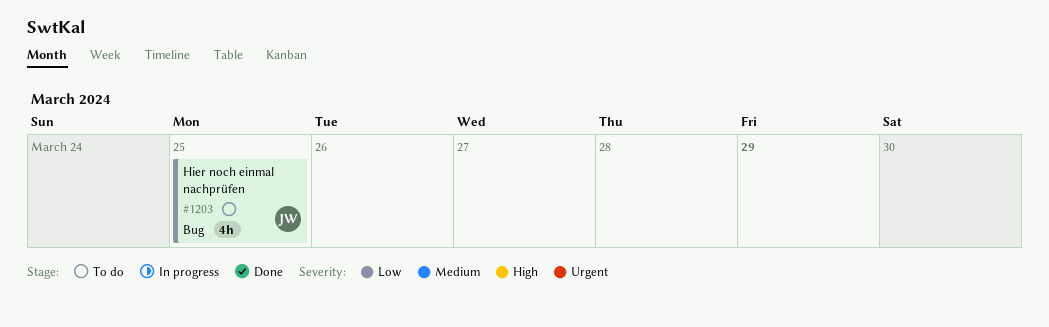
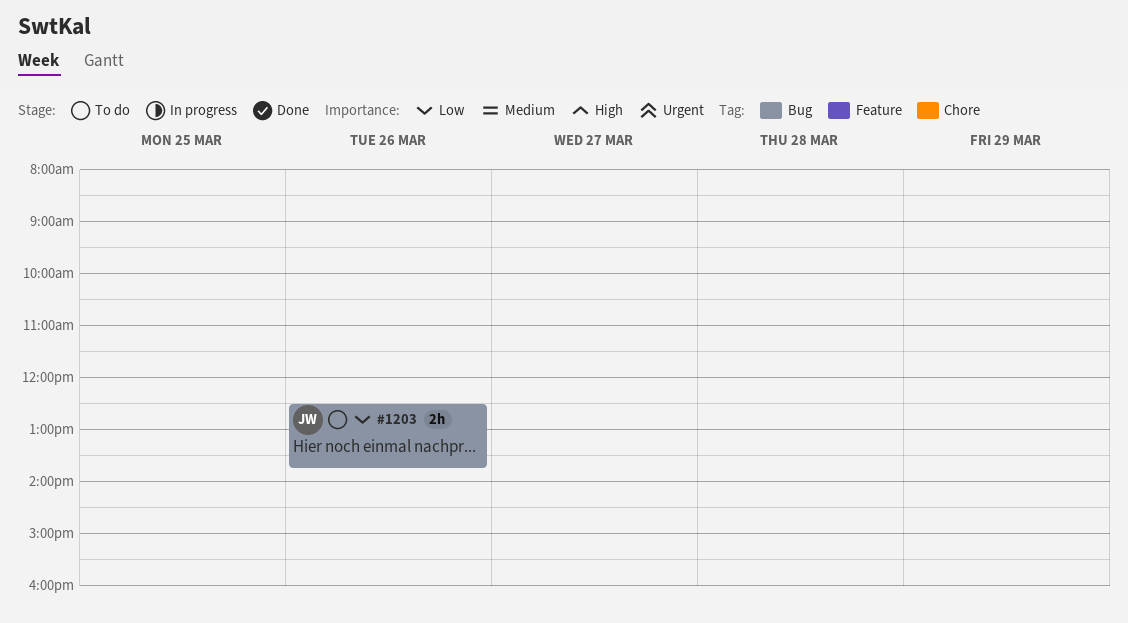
#1203, estimate: 4h -> 2h
#1203, day: Mar 25 -> Mar 26

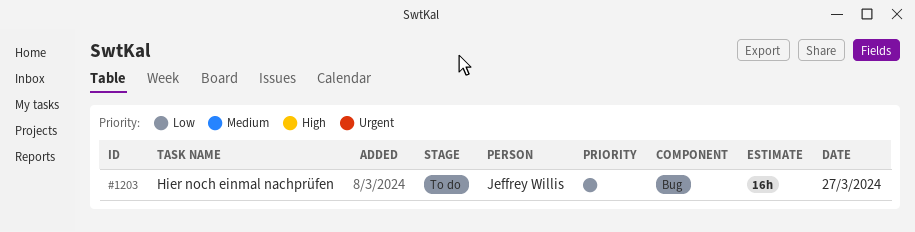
#1203, estimate: 2h -> 16h
#1203, day: Mar 26 -> Mar 27

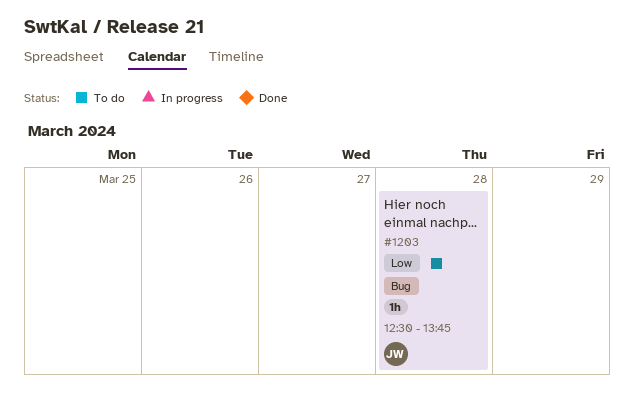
#1203, estimate: 16h -> 1h
#1203, day: Mar 27 -> Mar 28

